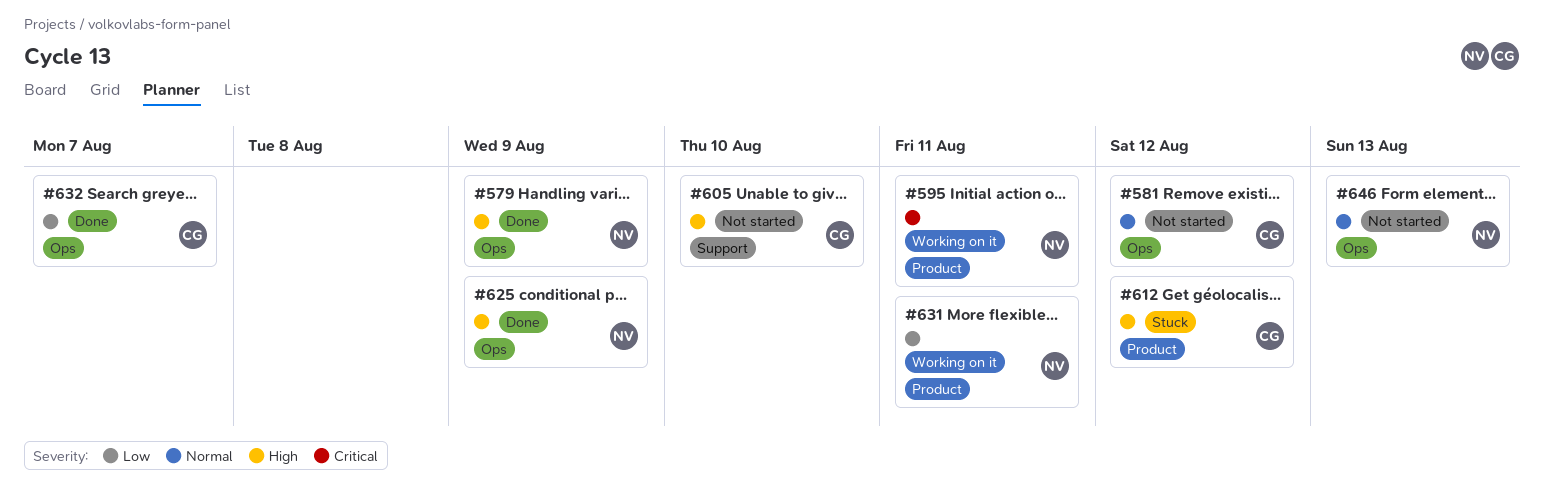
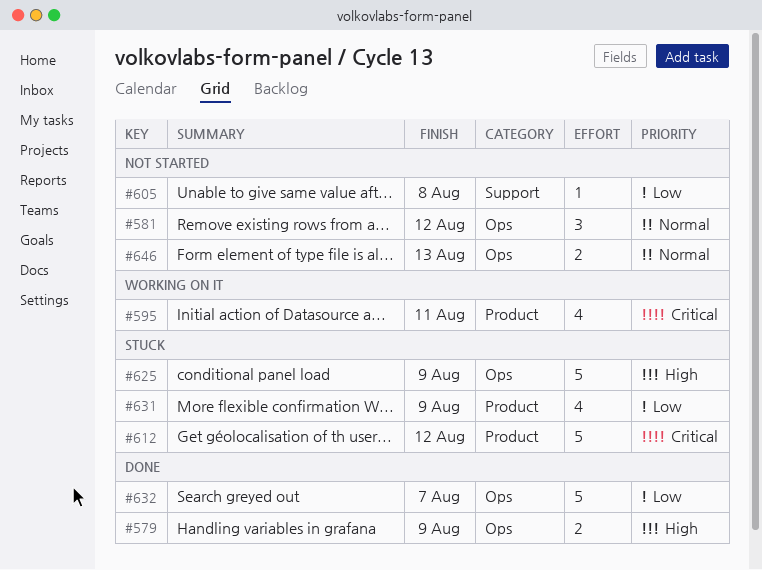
#605, priority: High -> Low
#605, due: Aug 10 -> Aug 8
#612, priority: High -> Critical
#625, status: Done -> Stuck
#631, status: Working on it -> Stuck
#631, due: Aug 11 -> Aug 9

